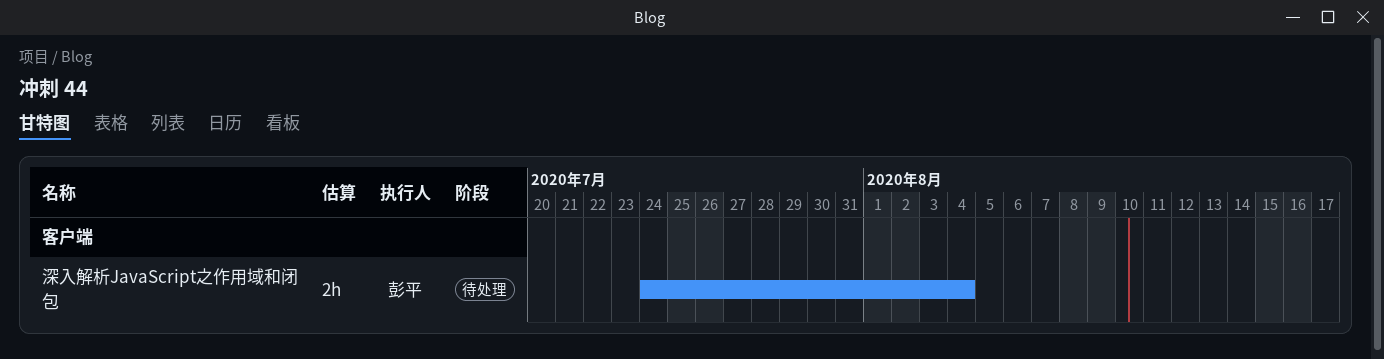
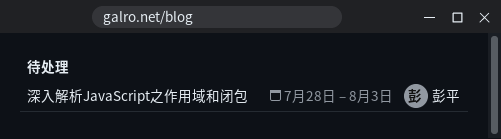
深入解析JavaScript之作用域和闭包, start: Jul 24 -> Jul 28
深入解析JavaScript之作用域和闭包, due: Aug 4 -> Aug 3

